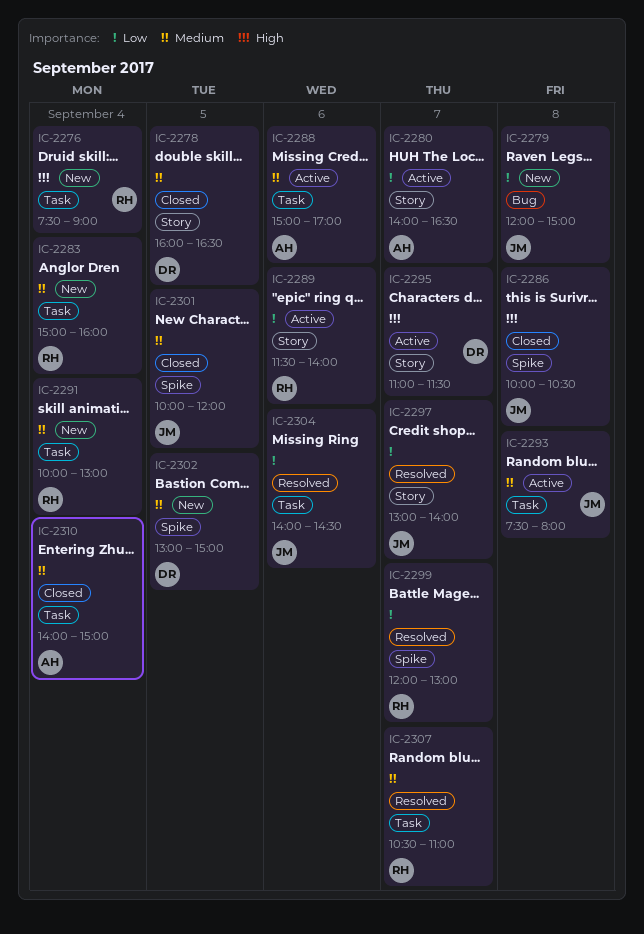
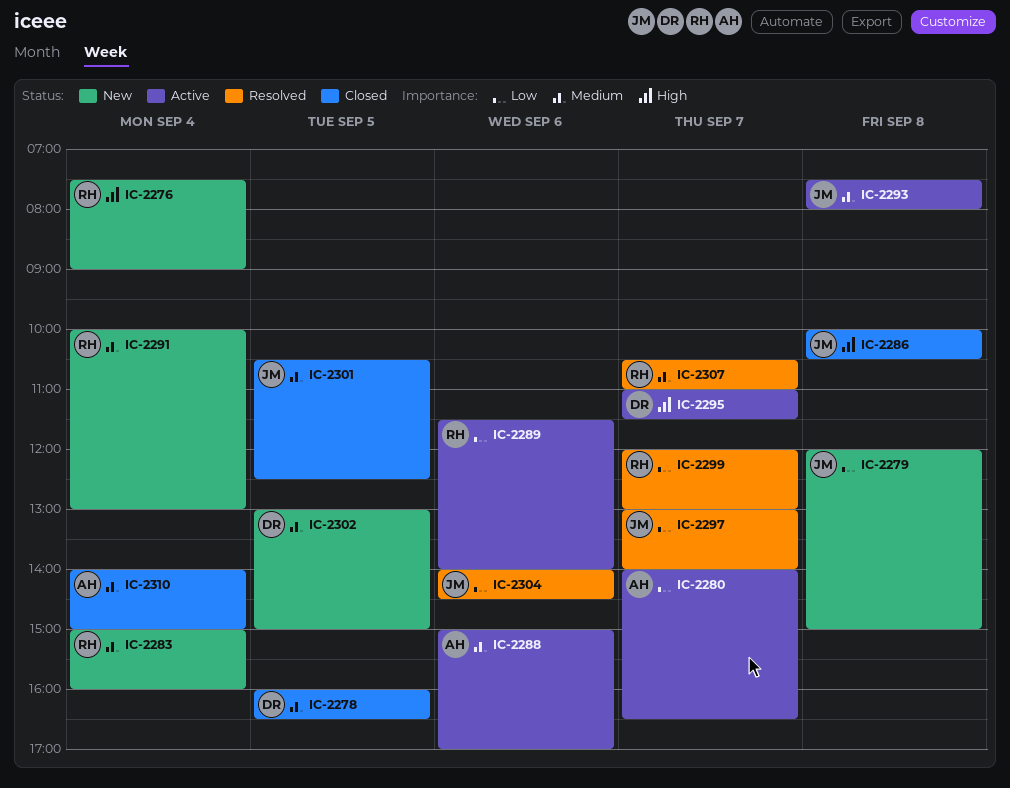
IC-2301, begins: 10:00 -> 10:30
IC-2301, ends: 12:00 -> 12:30

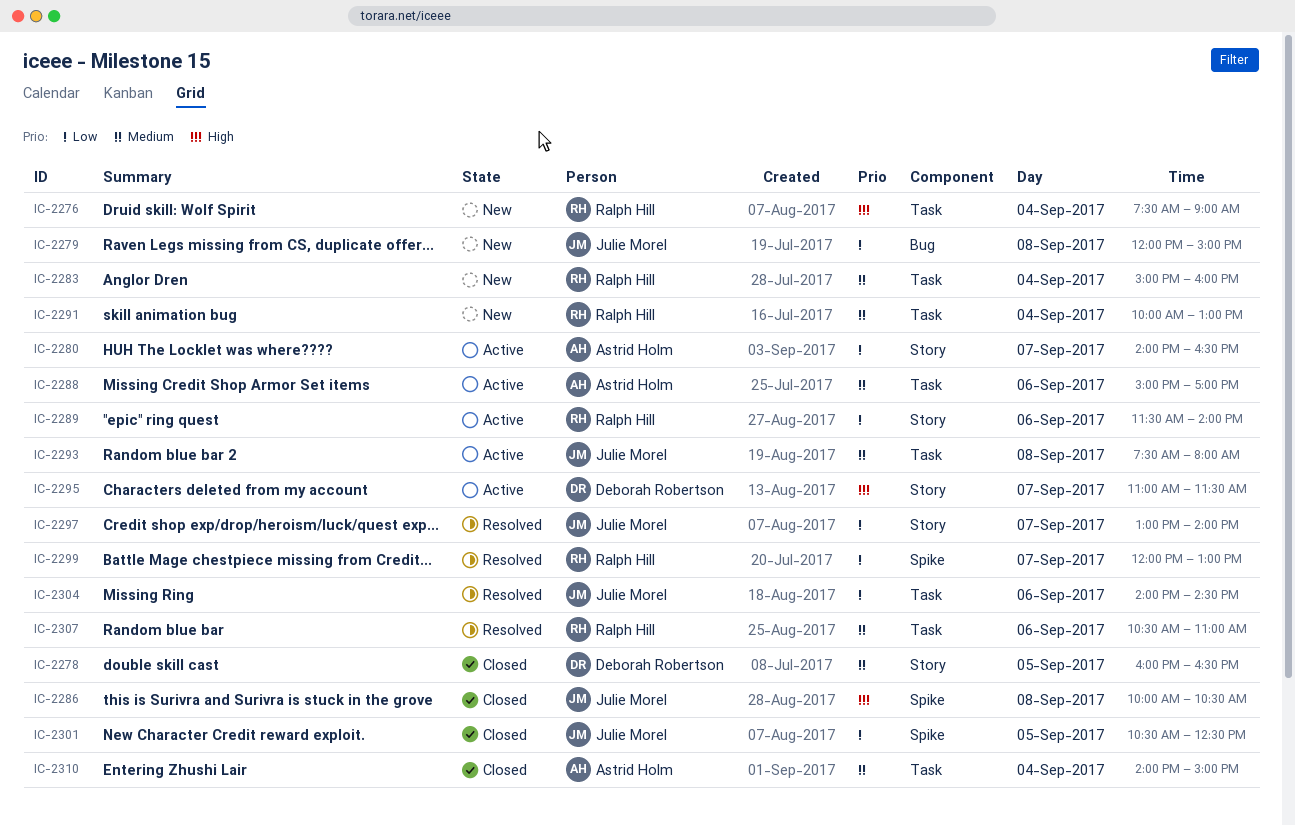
IC-2301, priority: Medium -> Low
IC-2302: present -> none
IC-2307, day: Sep 7 -> Sep 6

